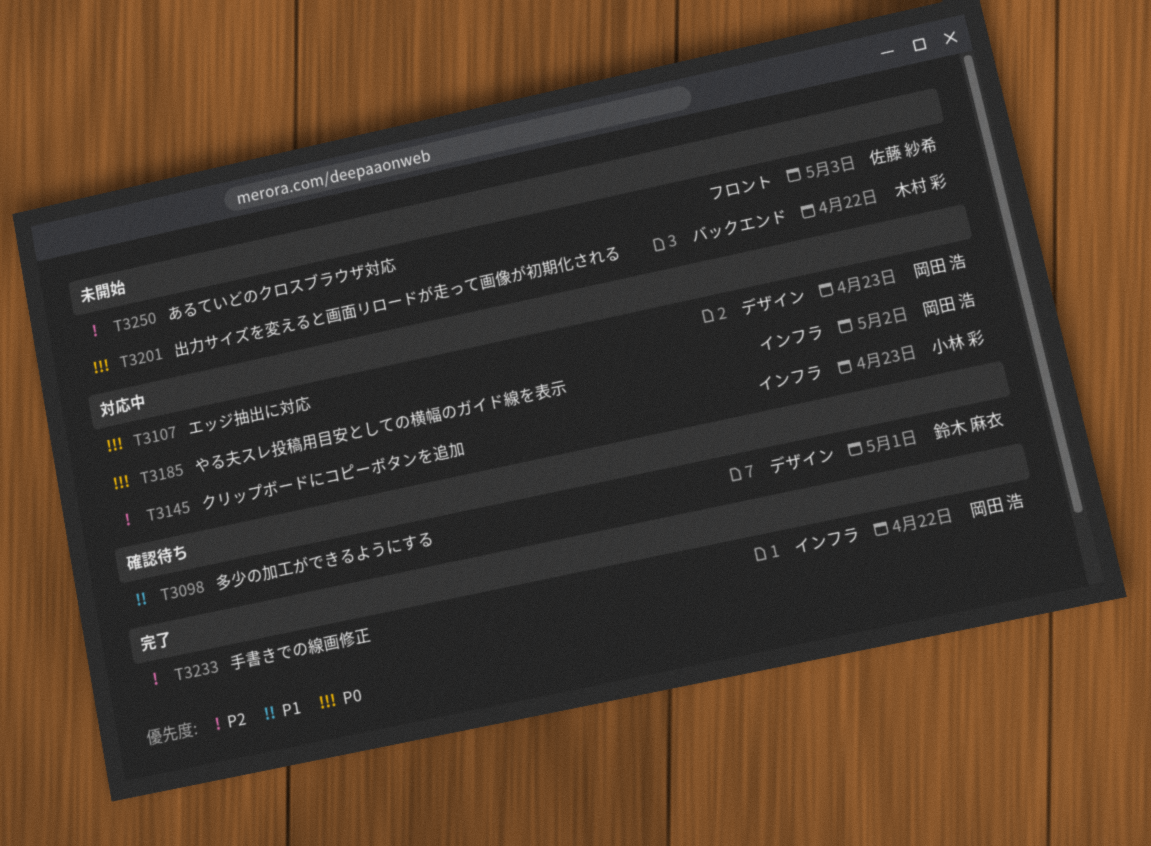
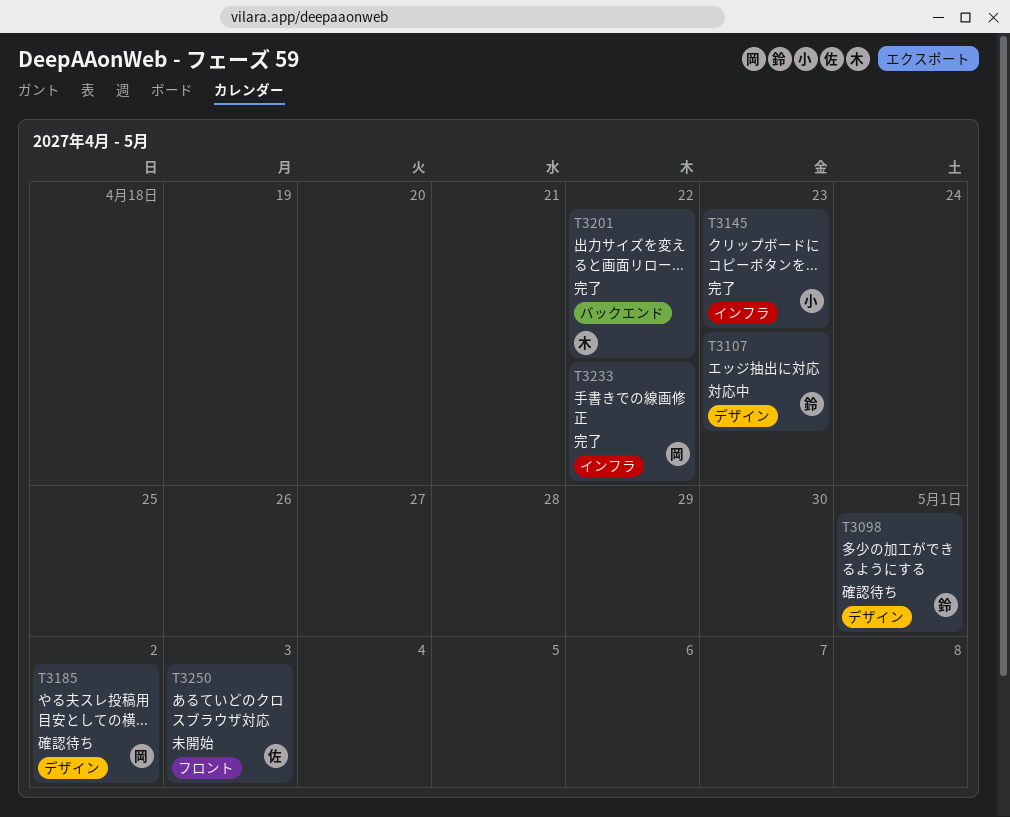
T3107, owner: 岡田 浩 -> 鈴木 麻衣
T3145, status: 対応中 -> 完了
T3185, status: 対応中 -> 確認待ち
T3185, label: インフラ -> デザイン
T3201, status: 未開始 -> 完了

